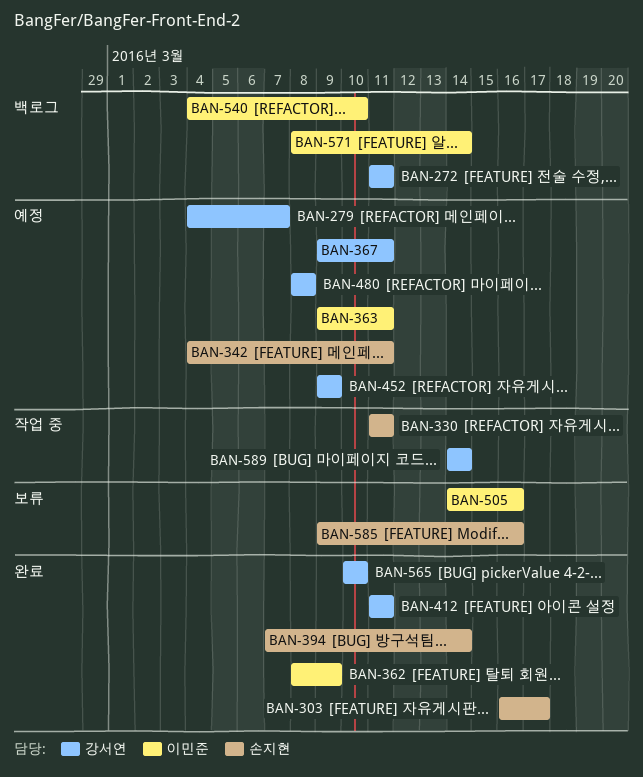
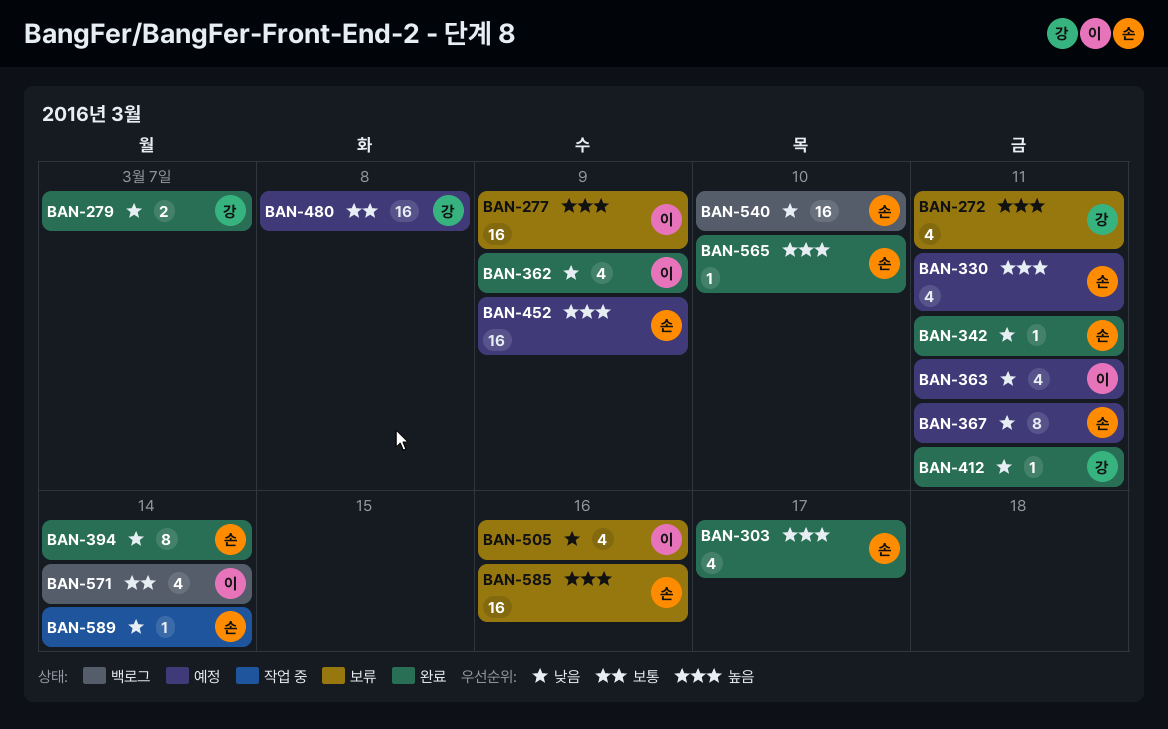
BAN-272, status: 백로그 -> 보류
BAN-277: none -> present
BAN-279, status: 예정 -> 완료
BAN-330, status: 작업 중 -> 예정
BAN-342, status: 예정 -> 완료
BAN-367, owner: 강서연 -> 손지현
BAN-452, owner: 강서연 -> 손지현
BAN-540, owner: 이민준 -> 손지현
BAN-565, owner: 강서연 -> 손지현
BAN-589, owner: 강서연 -> 손지현

